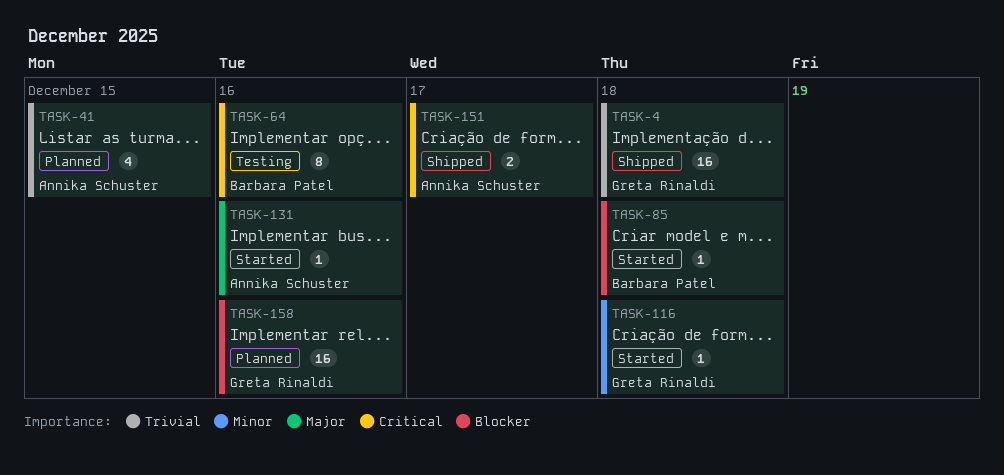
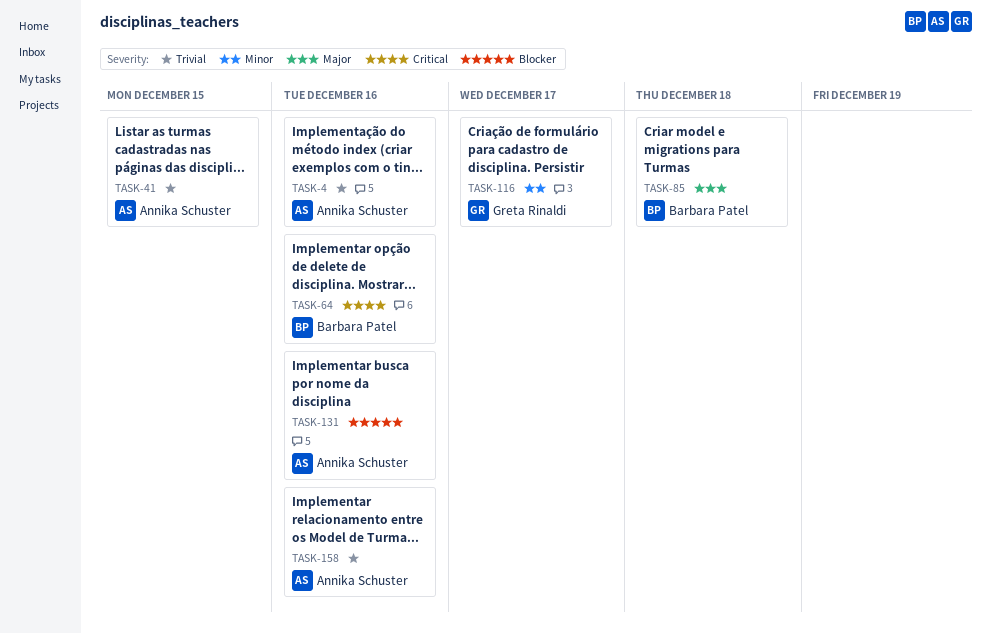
TASK-4, owner: Greta Rinaldi -> Annika Schuster
TASK-4, due: Dec 18 -> Dec 16
TASK-85, priority: Blocker -> Major
TASK-116, due: Dec 18 -> Dec 17
TASK-131, priority: Major -> Blocker
TASK-151: present -> none
TASK-158, owner: Greta Rinaldi -> Annika Schuster
TASK-158, priority: Blocker -> Trivial

